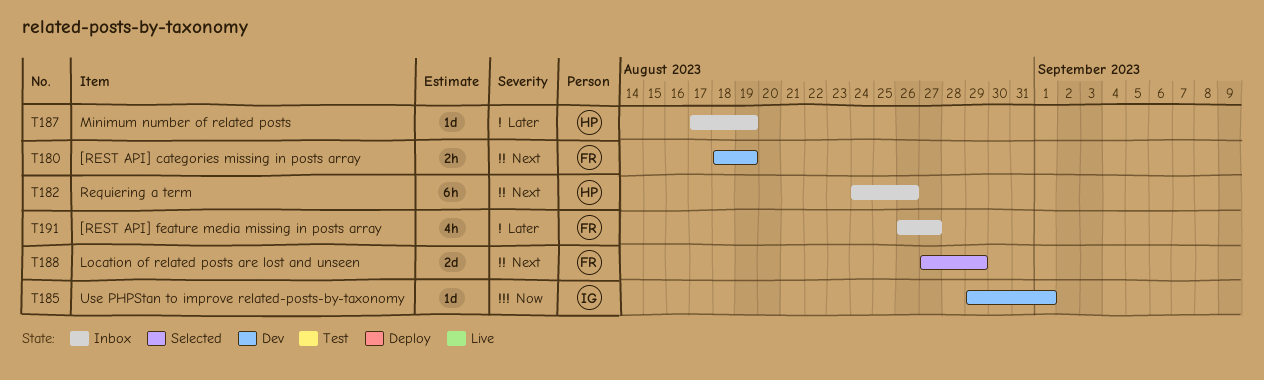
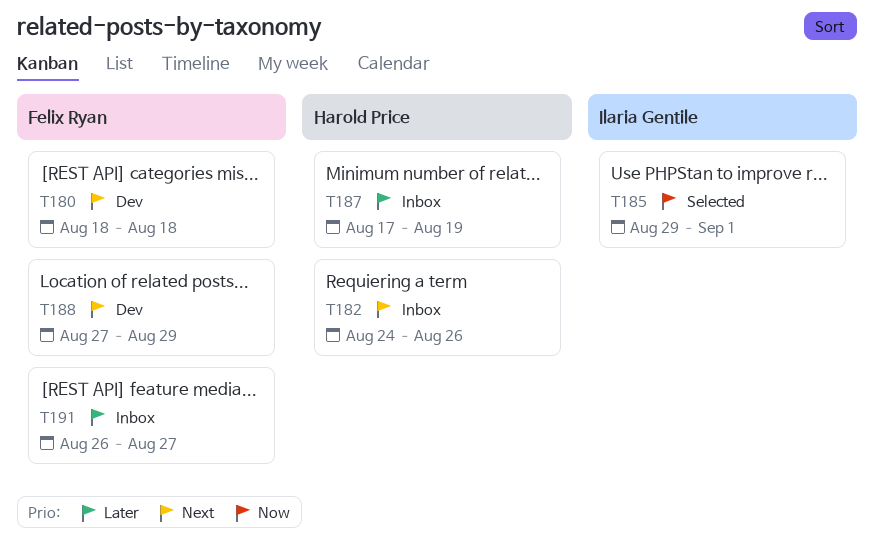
T180, due: Aug 19 -> Aug 18
T185, status: Dev -> Selected
T188, status: Selected -> Dev

